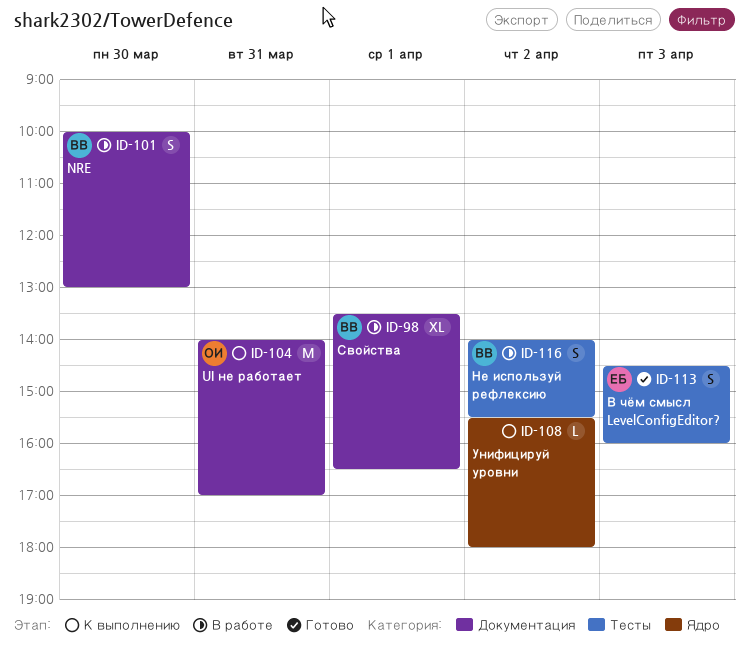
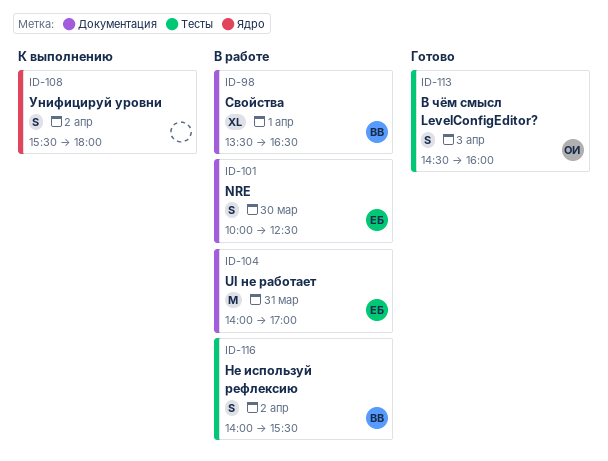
ID-101, owner: ВВ -> ЕБ
ID-101, ends: 13:00 -> 12:30
ID-104, status: К выполнению -> В работе
ID-104, owner: ОИ -> ЕБ
ID-108, estimate: L -> S
ID-113, owner: ЕБ -> ОИ

